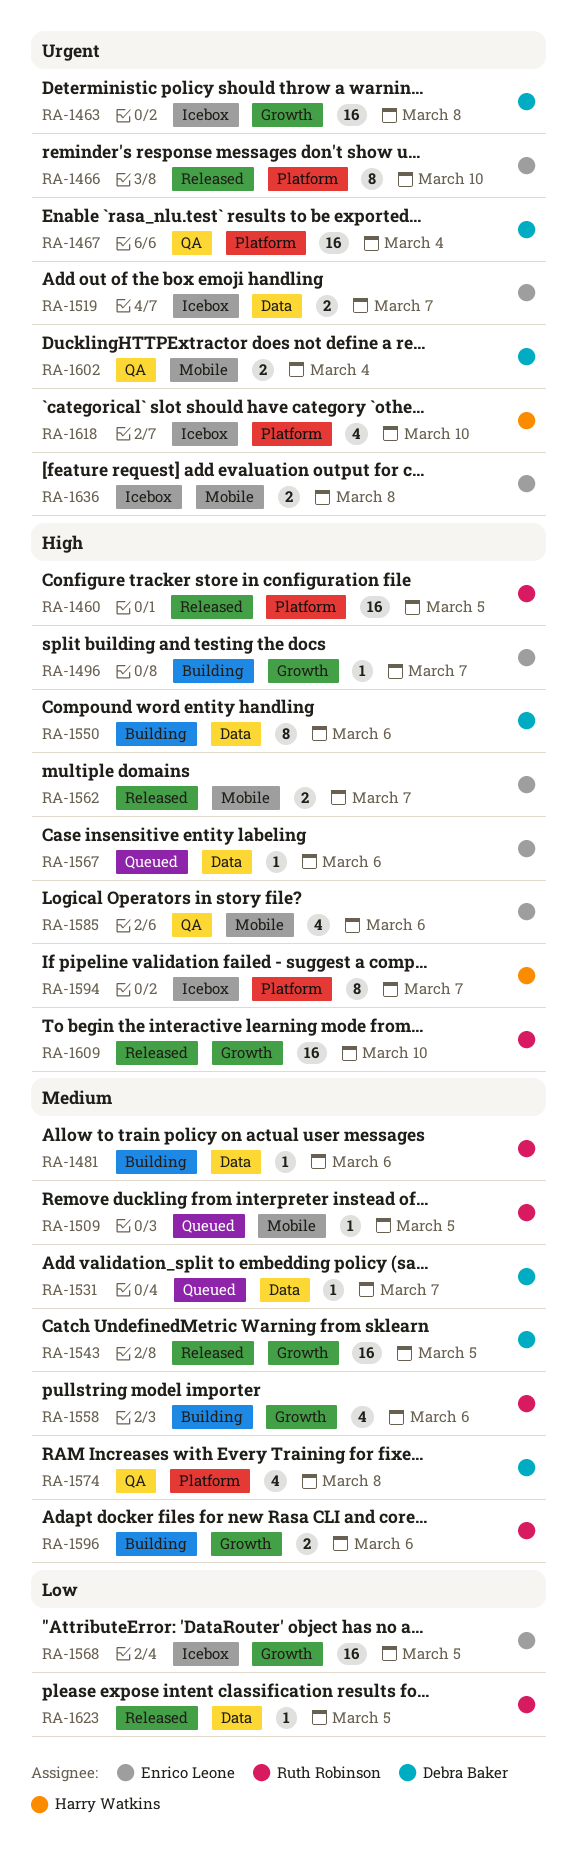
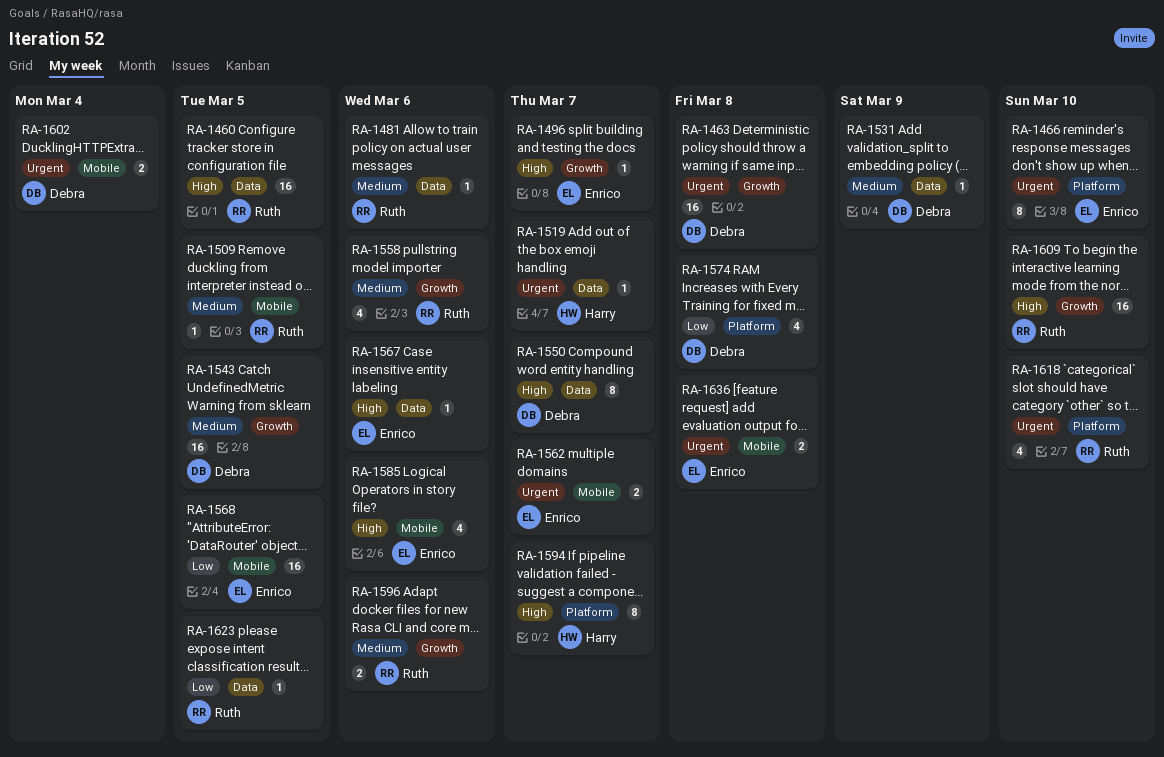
RA-1460, label: Platform -> Data
RA-1467: present -> none
RA-1519, owner: Enrico Leone -> Harry Watkins
RA-1519, estimate: 2 -> 1
RA-1531, due: Mar 7 -> Mar 9
RA-1550, due: Mar 6 -> Mar 7
RA-1562, priority: High -> Urgent
RA-1568, label: Growth -> Mobile
RA-1574, priority: Medium -> Low
RA-1618, owner: Harry Watkins -> Ruth Robinson

